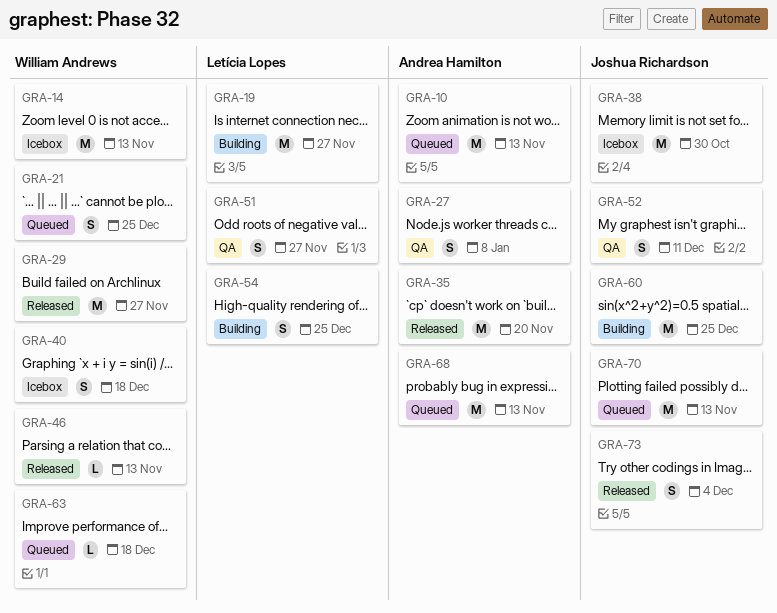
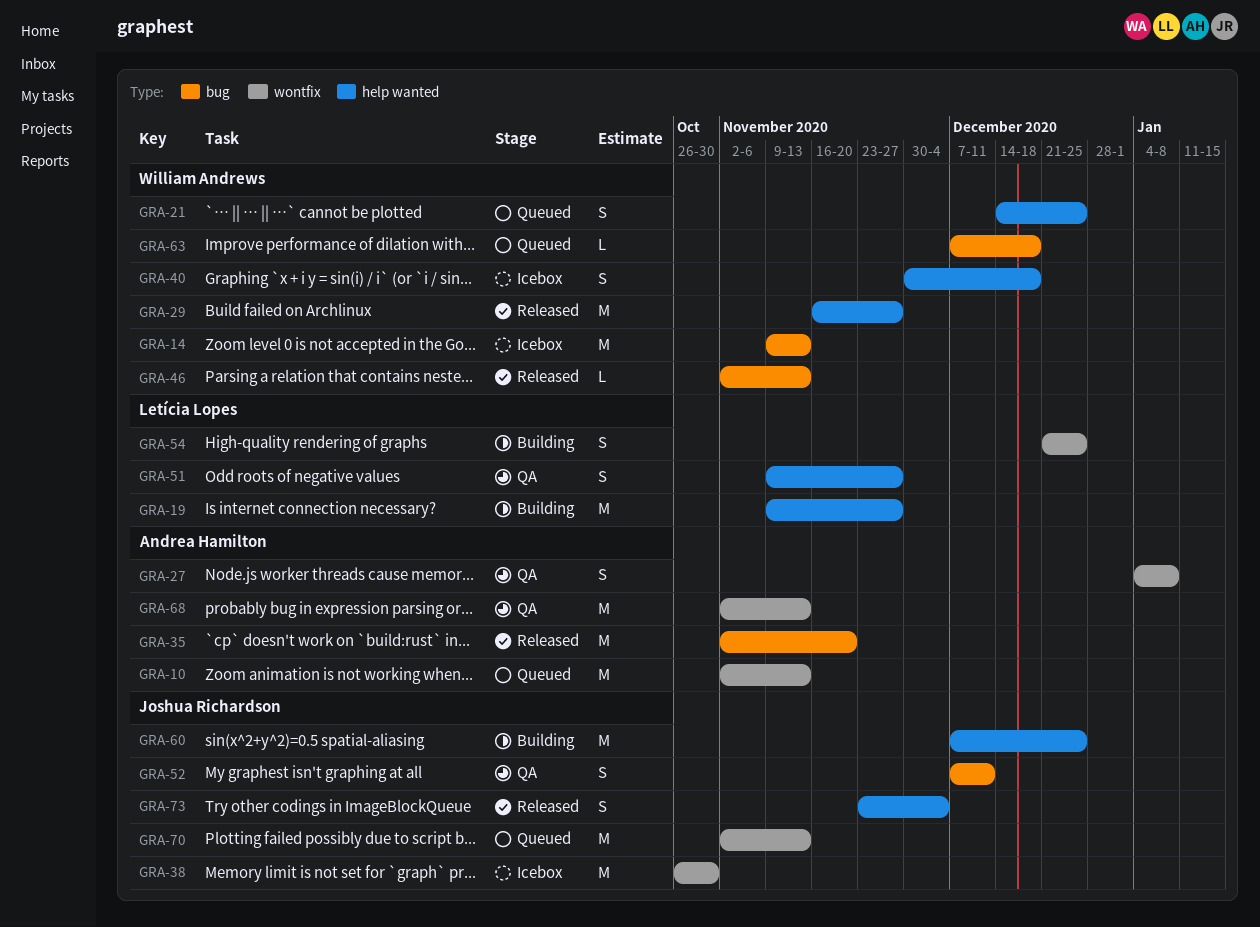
GRA-68, status: Queued -> QA

